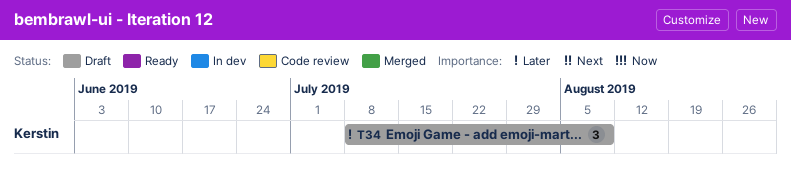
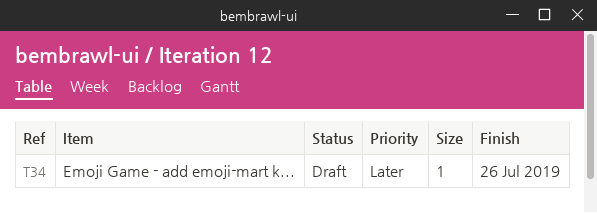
T34, estimate: 3 -> 1
T34, due: Aug 9 -> Jul 26

